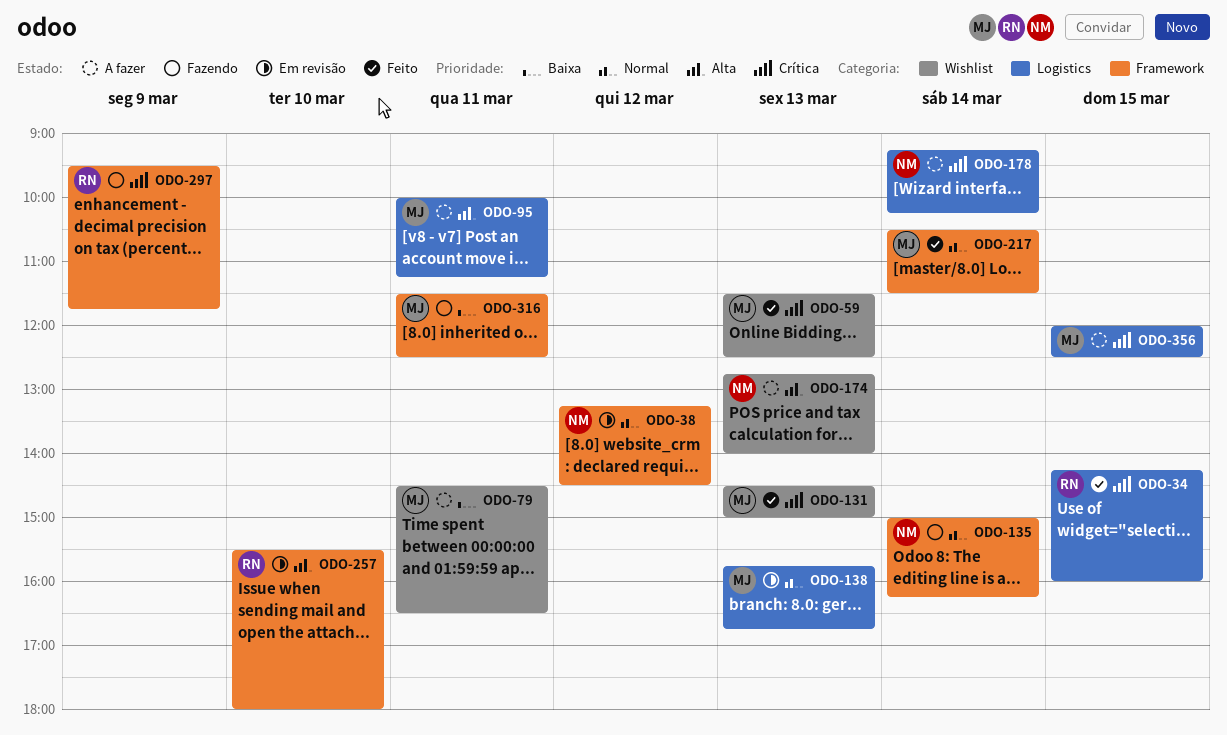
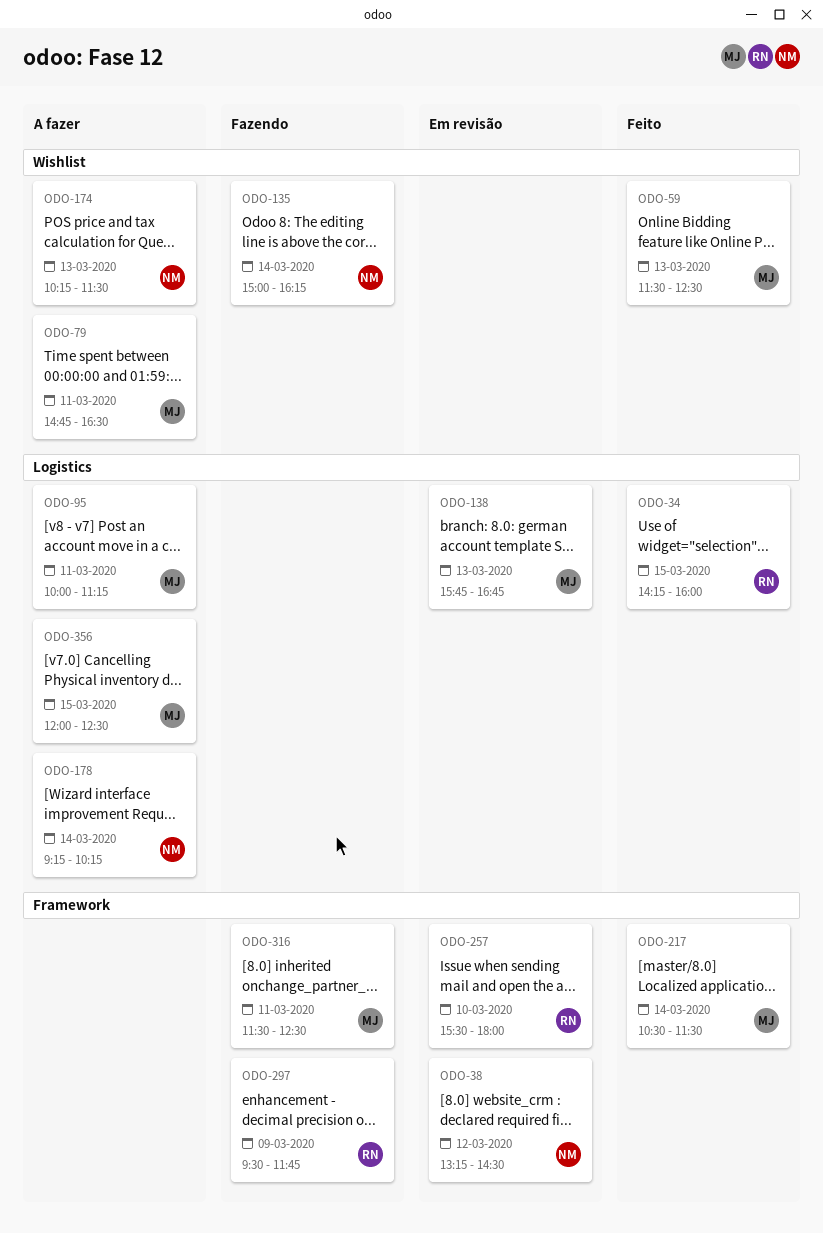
ODO-79, begins: 14:30 -> 14:45
ODO-131: present -> none
ODO-135, label: Framework -> Wishlist
ODO-174, begins: 12:45 -> 10:15
ODO-174, ends: 14:00 -> 11:30

